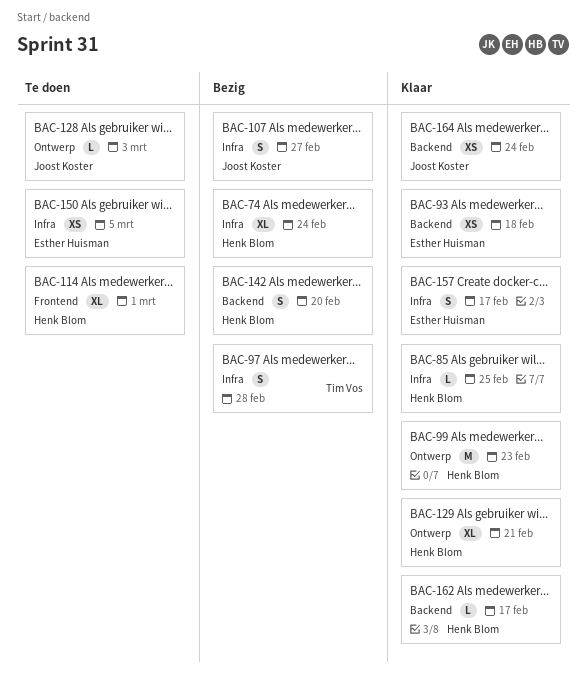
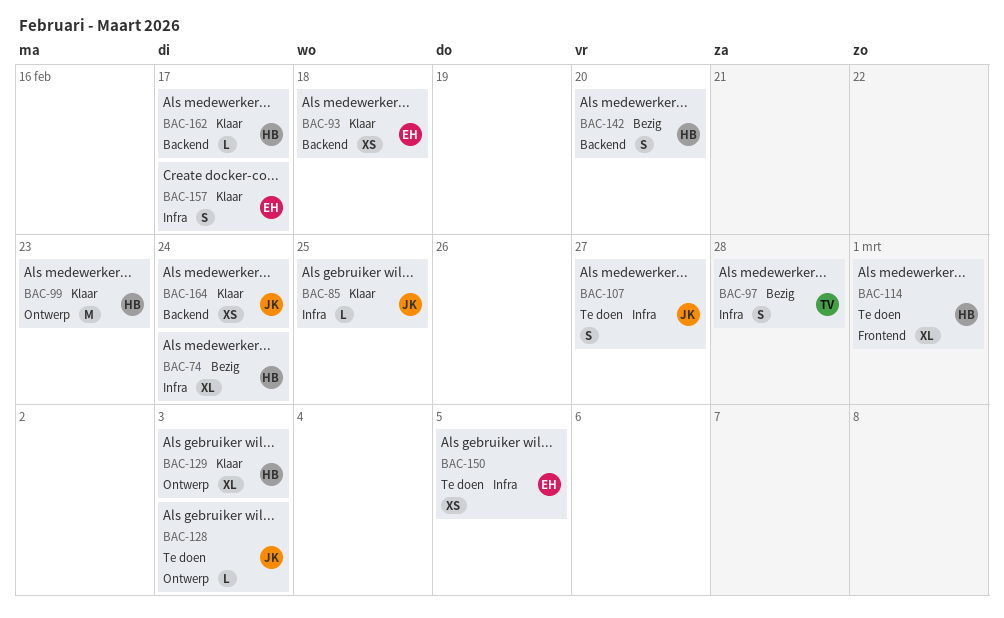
BAC-85, owner: Henk Blom -> Joost Koster
BAC-107, status: Bezig -> Te doen
BAC-129, due: Feb 21 -> Mar 3

